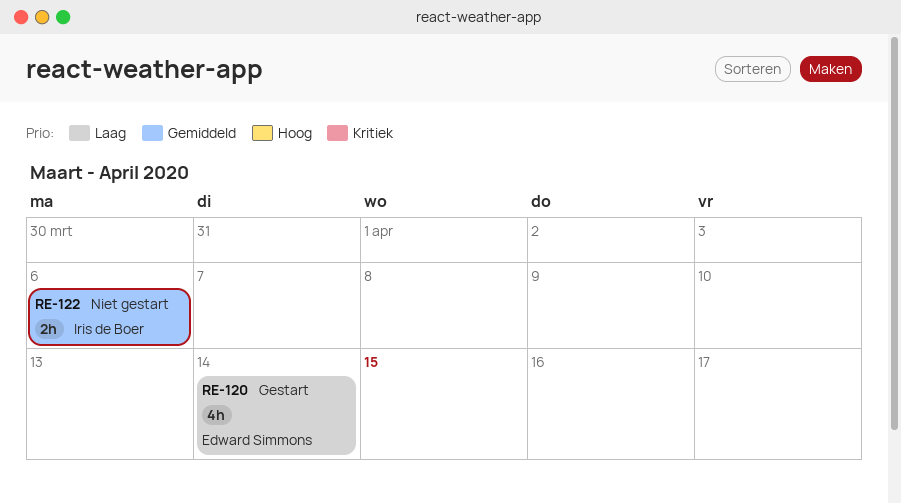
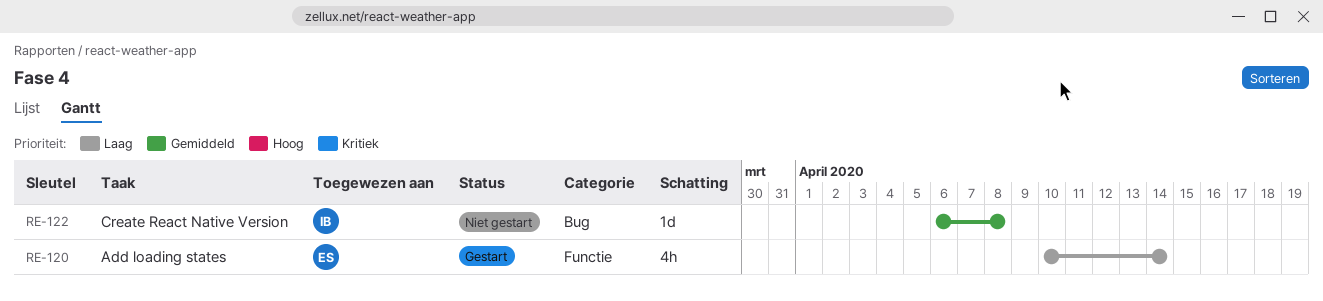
RE-122, estimate: 2h -> 1d
RE-122, due: Apr 6 -> Apr 8

